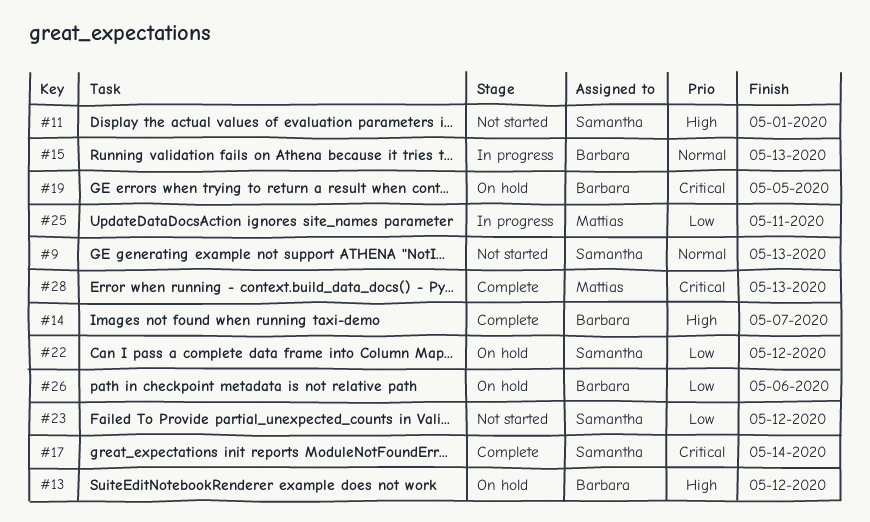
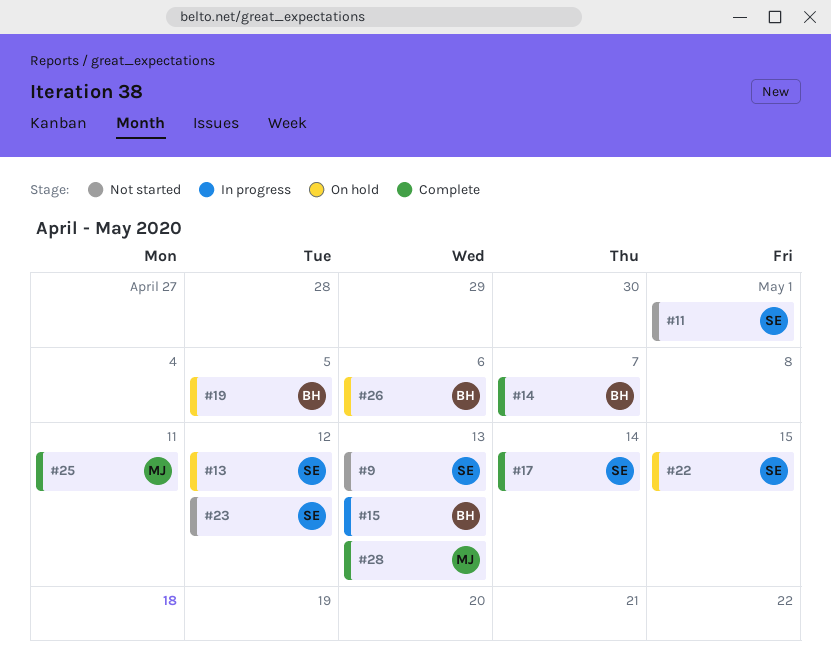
#13, owner: Barbara -> Samantha
#22, due: May 12 -> May 15
#25, status: In progress -> Complete

